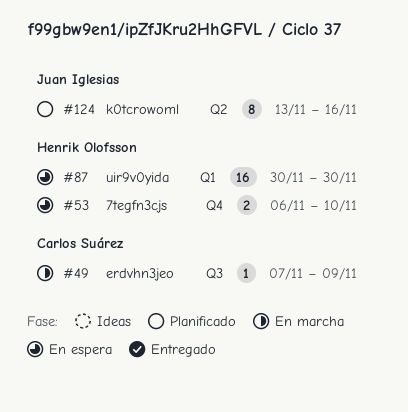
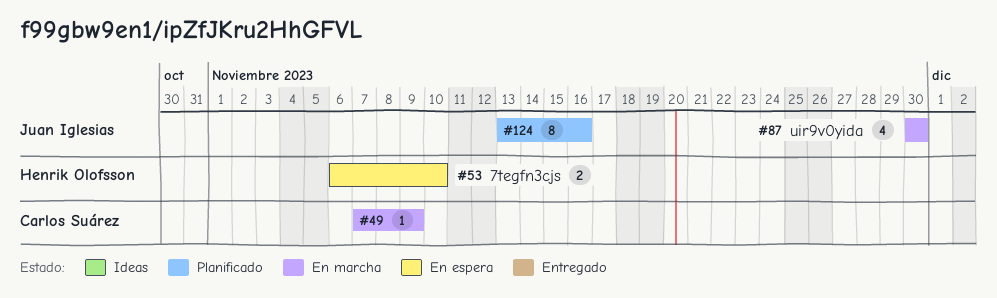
#87, status: En espera -> En marcha
#87, owner: Henrik Olofsson -> Juan Iglesias
#87, estimate: 16 -> 4

